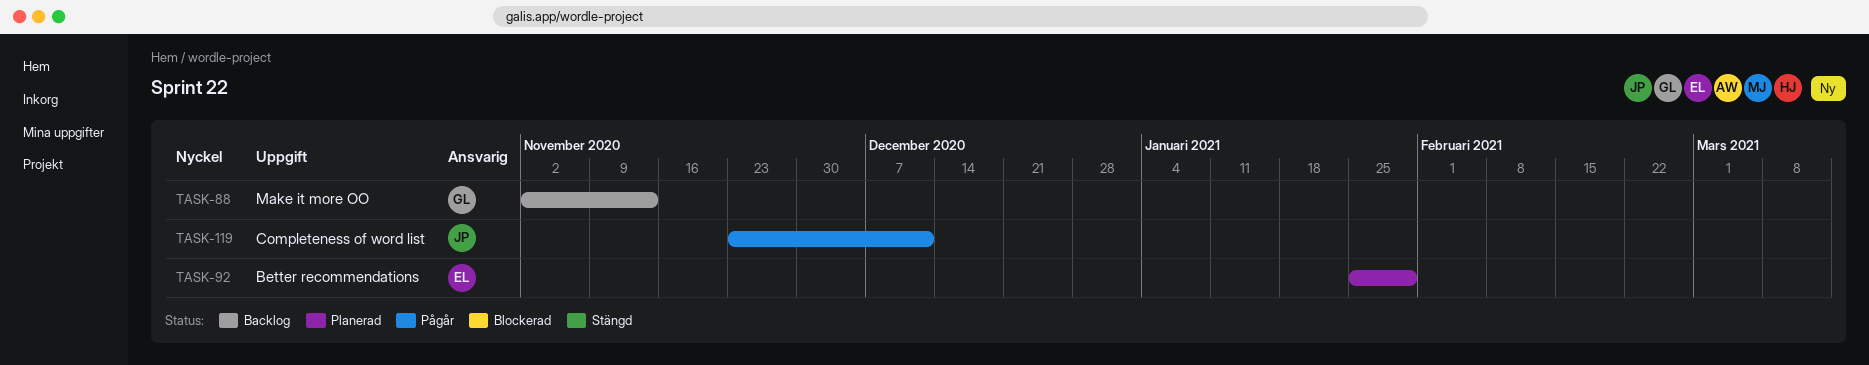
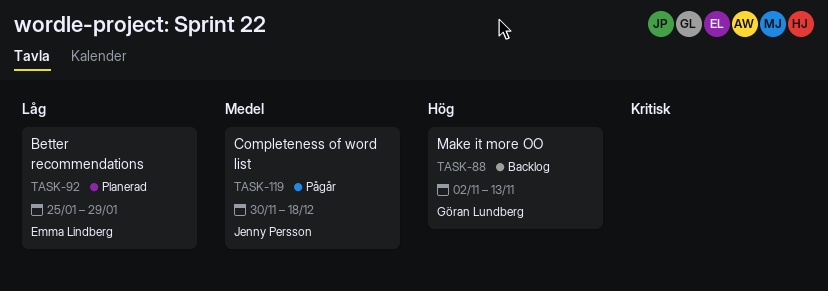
TASK-119, start: Nov 23 -> Nov 30
TASK-119, due: Dec 11 -> Dec 18

